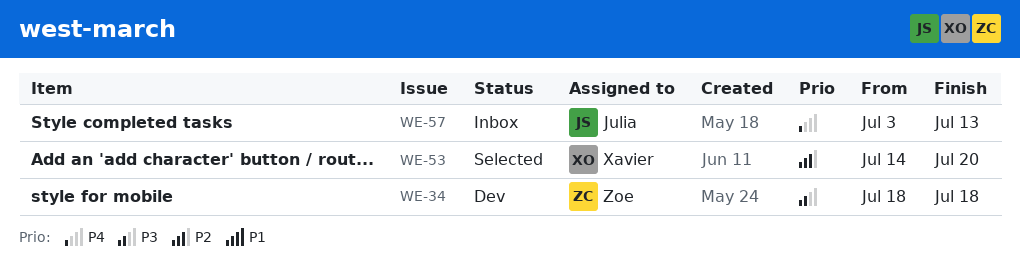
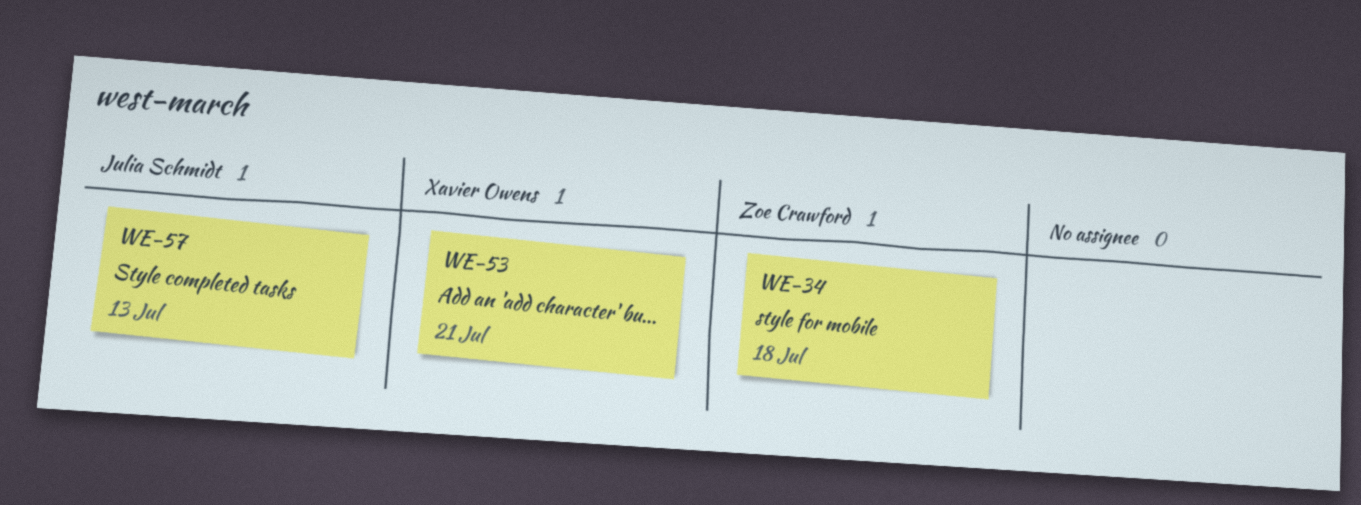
WE-53, due: Jul 20 -> Jul 21

